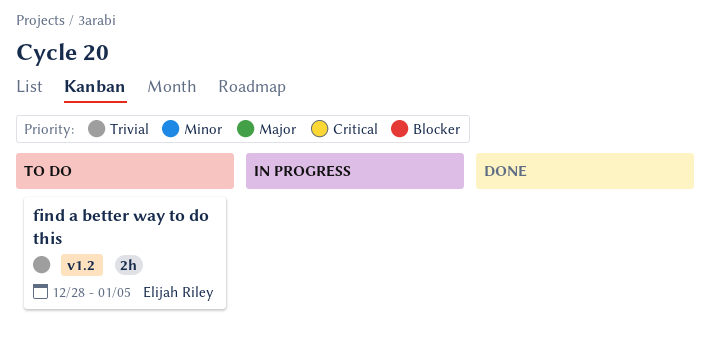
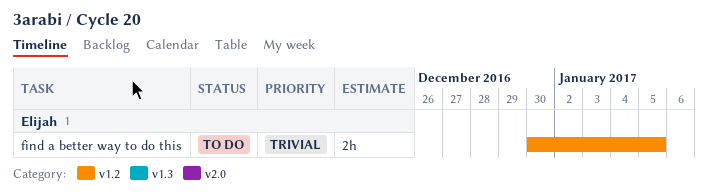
find a better way to do this, start: Dec 28 -> Dec 30

